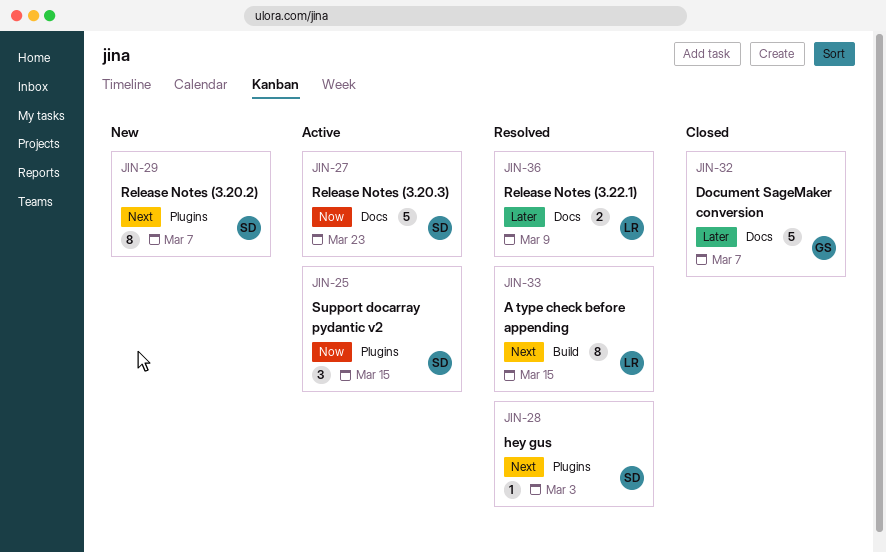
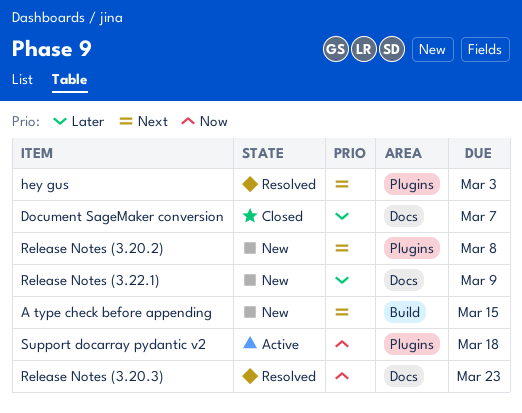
A type check before appending, status: Resolved -> New
Release Notes (3.20.2), due: Mar 7 -> Mar 8
Release Notes (3.20.3), status: Active -> Resolved
Release Notes (3.22.1), status: Resolved -> New
Support docarray pydantic v2, due: Mar 15 -> Mar 18

